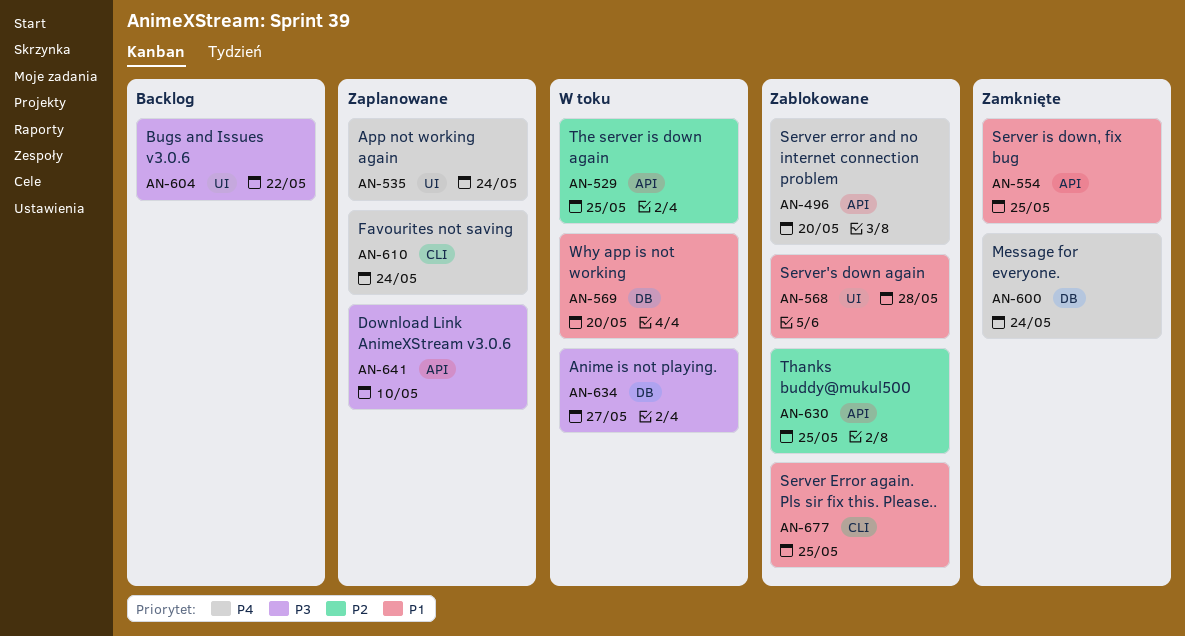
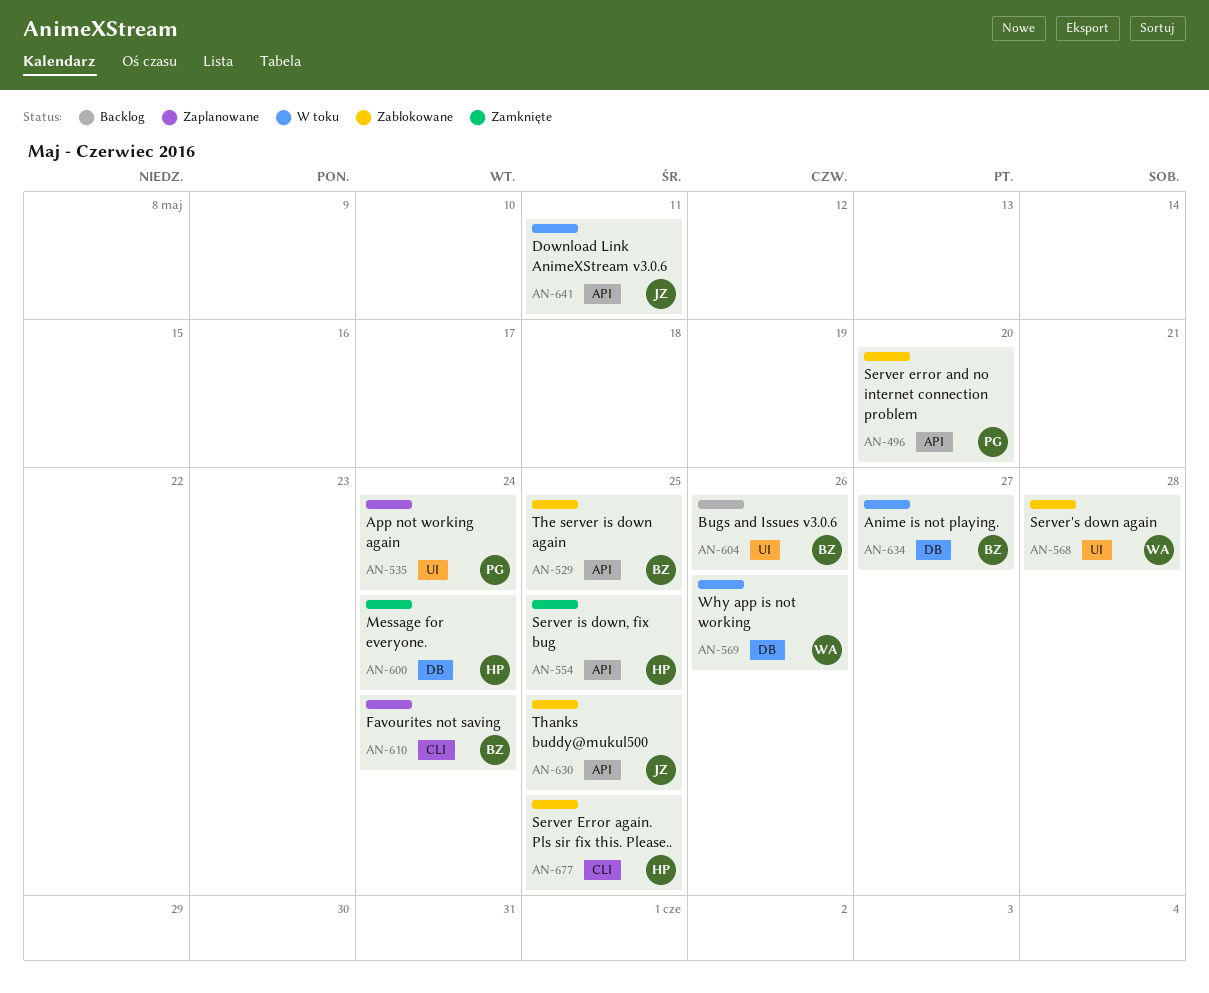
AN-529, status: W toku -> Zablokowane
AN-569, due: May 20 -> May 26
AN-604, due: May 22 -> May 26
AN-641, status: Zaplanowane -> W toku
AN-641, due: May 10 -> May 11

